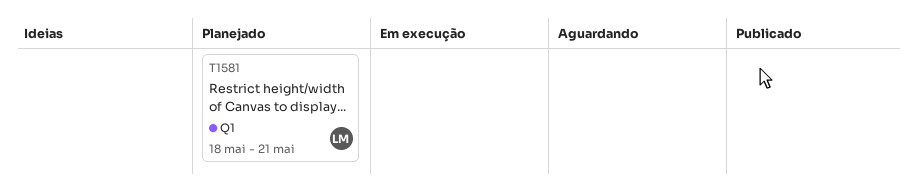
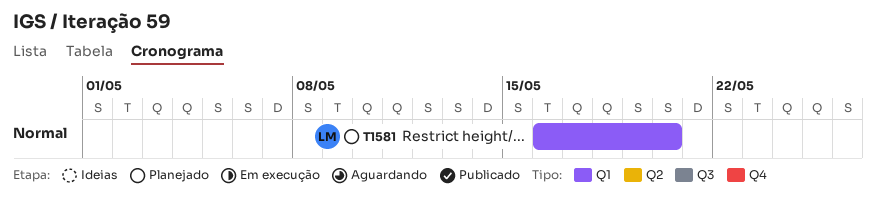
T1581, start: May 18 -> May 16
T1581, due: May 21 -> May 20

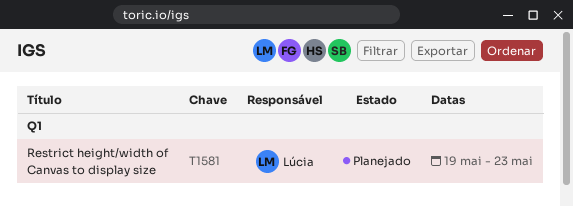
T1581, start: May 16 -> May 19
T1581, due: May 20 -> May 23

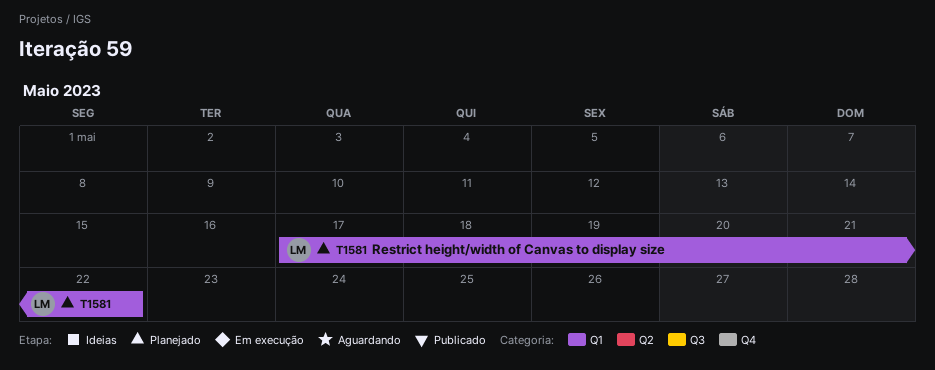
T1581, start: May 19 -> May 17
T1581, due: May 23 -> May 22

